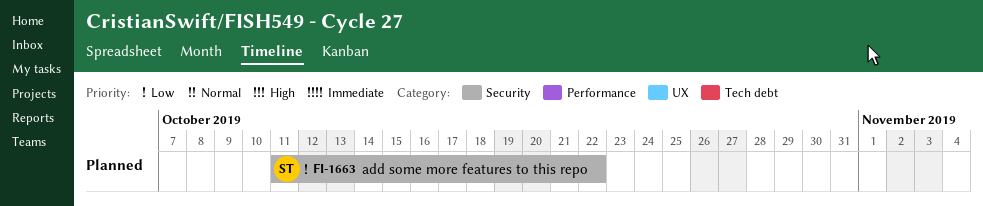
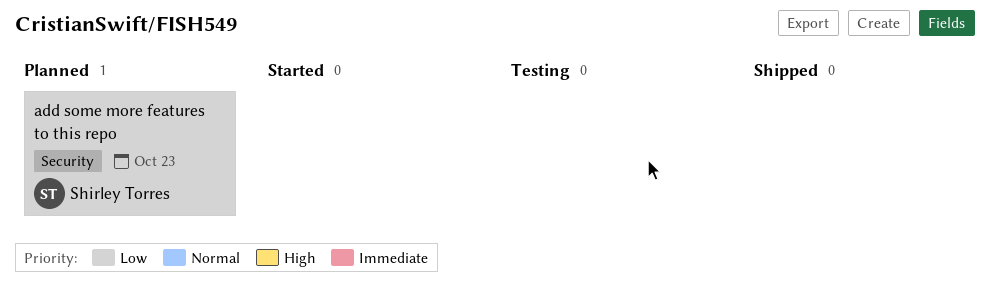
add some more features to this repo, due: Oct 22 -> Oct 23

